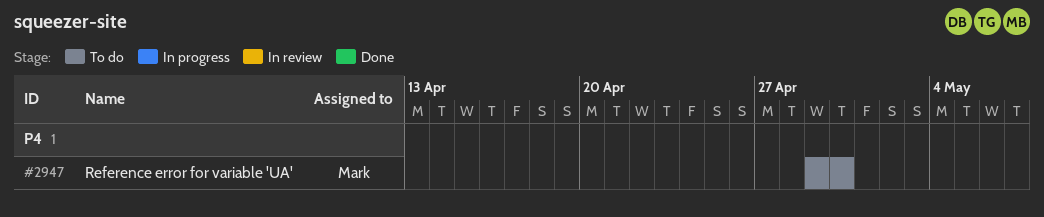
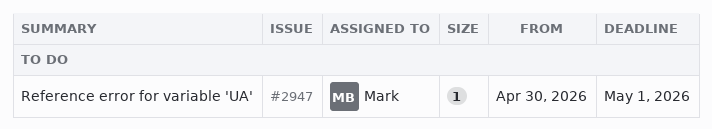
#2947, start: Apr 29 -> Apr 30
#2947, due: Apr 30 -> May 1

